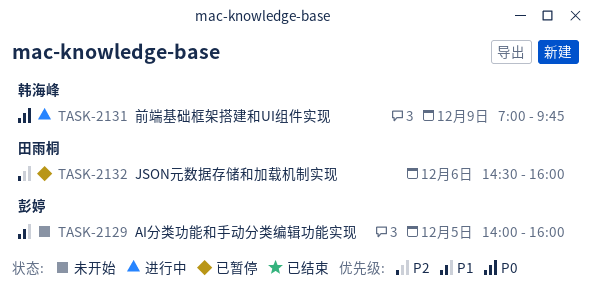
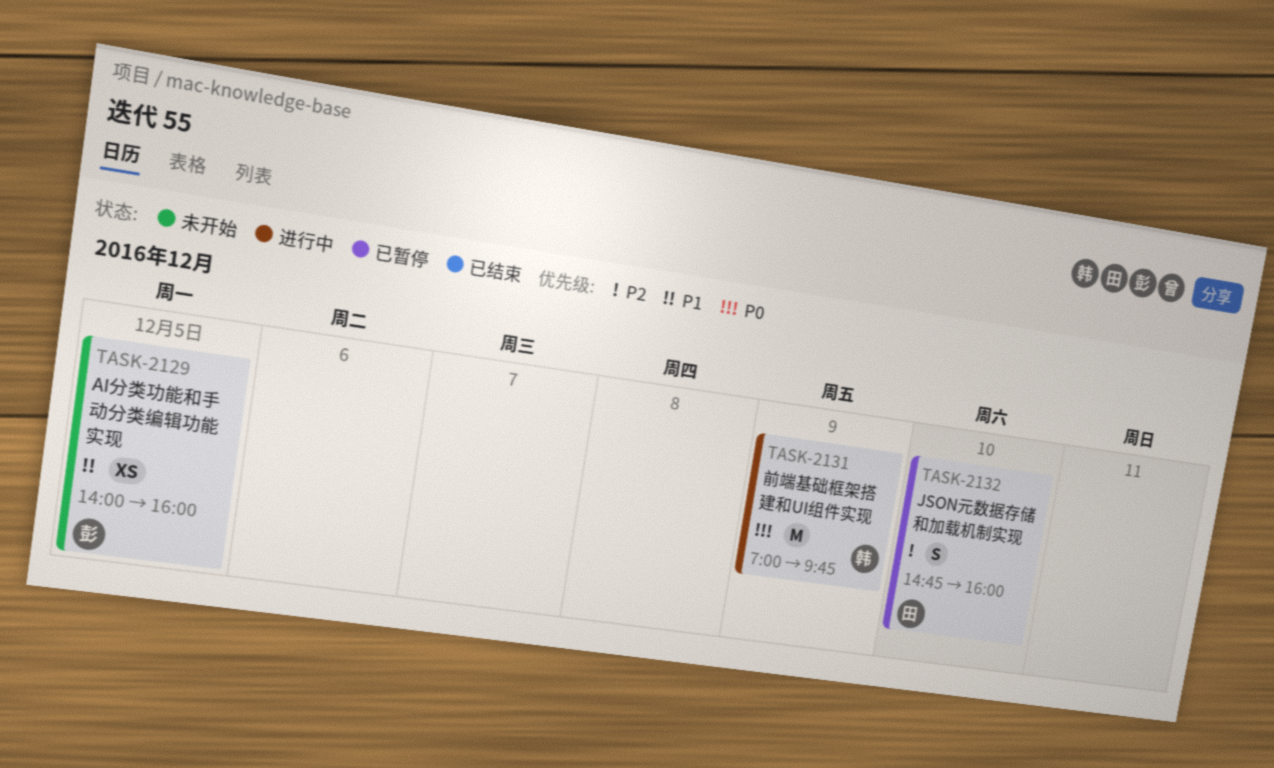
TASK-2132, day: Dec 6 -> Dec 10
TASK-2132, begins: 14:30 -> 14:45

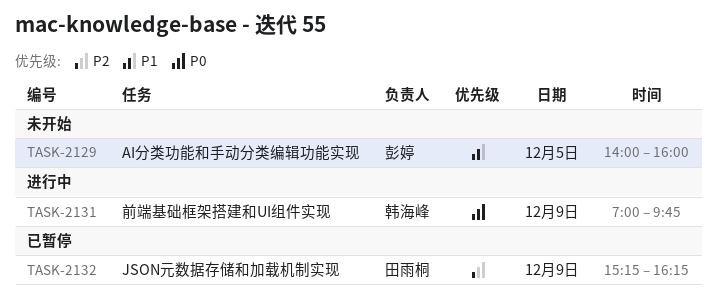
TASK-2132, day: Dec 10 -> Dec 9
TASK-2132, begins: 14:45 -> 15:15
TASK-2132, ends: 16:00 -> 16:15

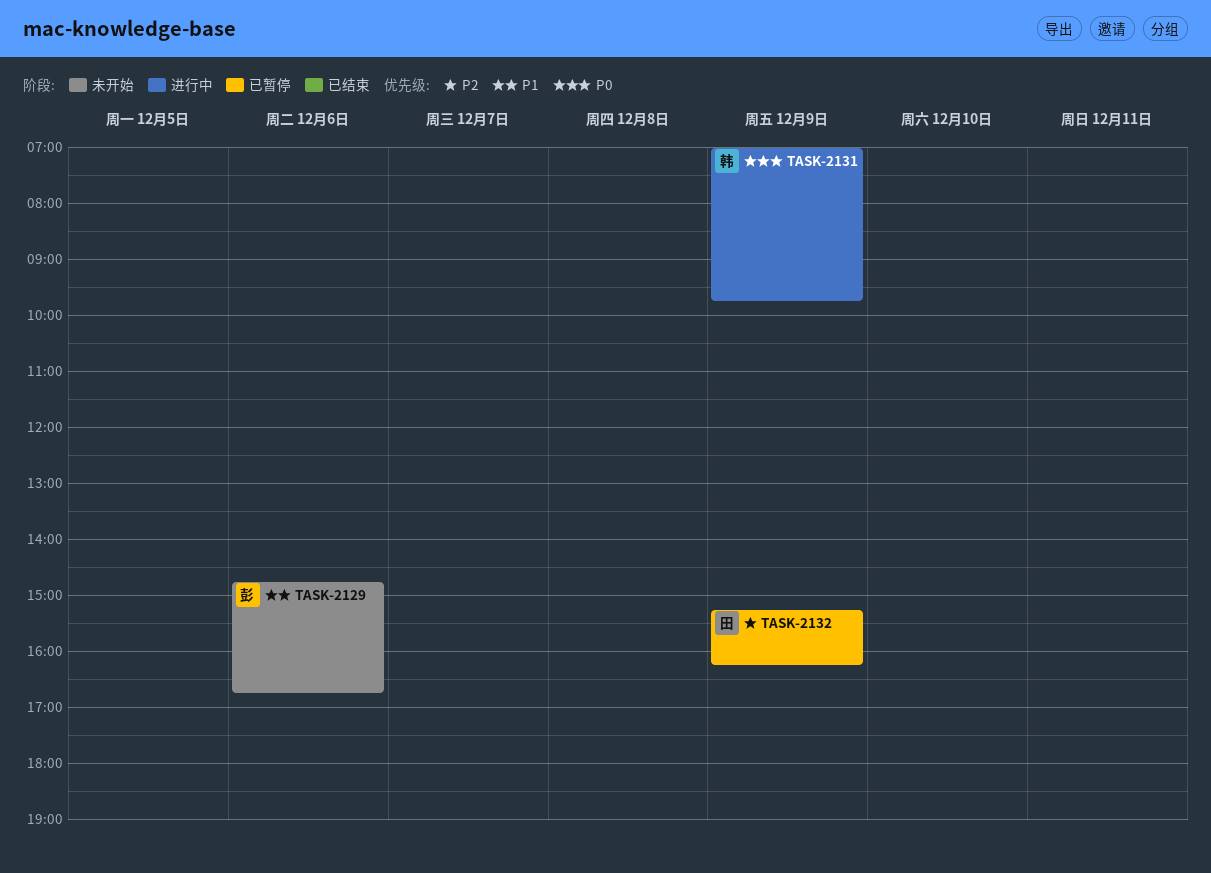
TASK-2129, day: Dec 5 -> Dec 6
TASK-2129, begins: 14:00 -> 14:45
TASK-2129, ends: 16:00 -> 16:45

